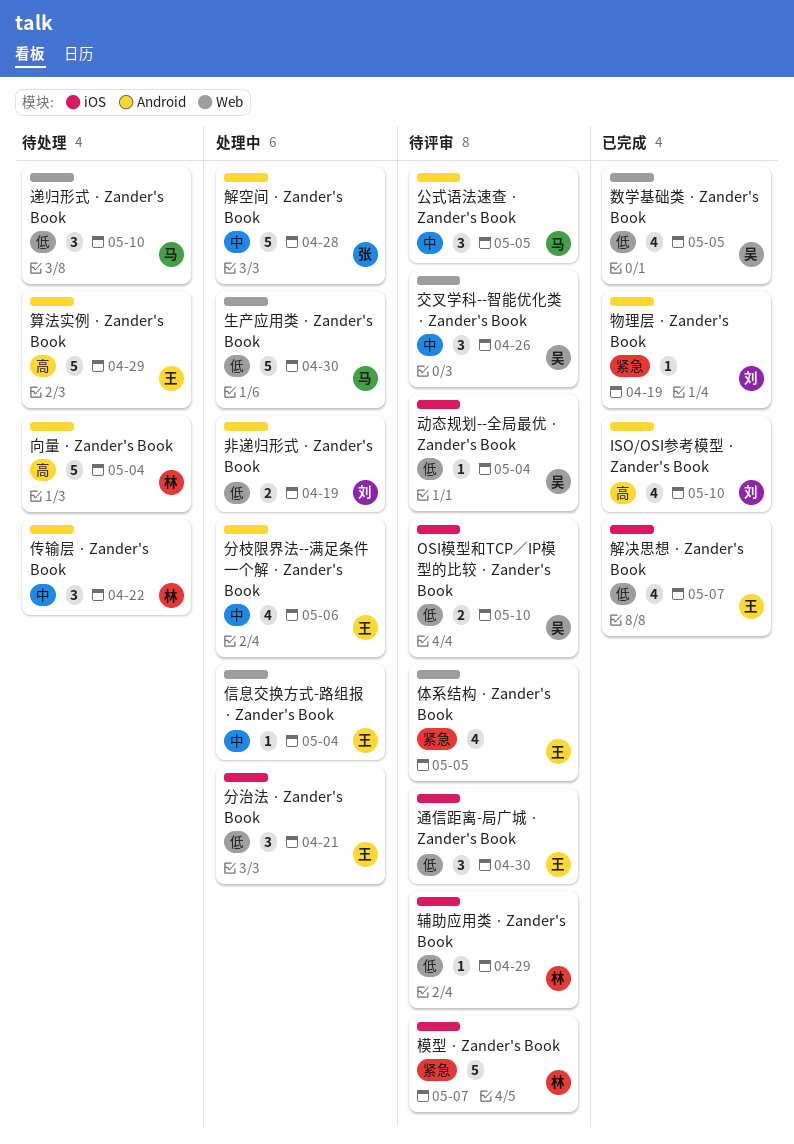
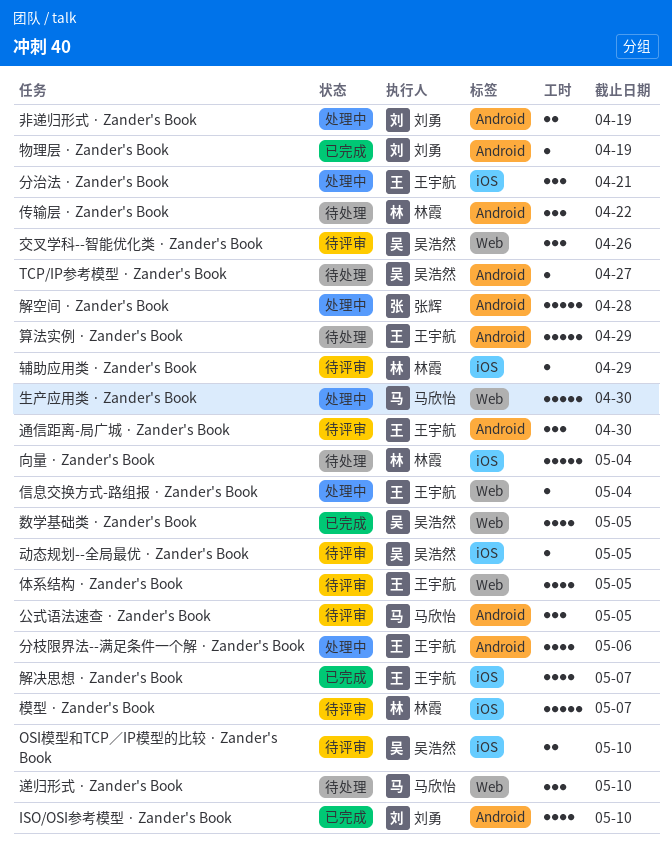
TCP/IP参考模型 · Zander's Book: none -> present
动态规划--全局最优 · Zander's Book, due: May 4 -> May 5
向量 · Zander's Book, label: Android -> iOS
通信距离-局广城 · Zander's Book, label: iOS -> Android

